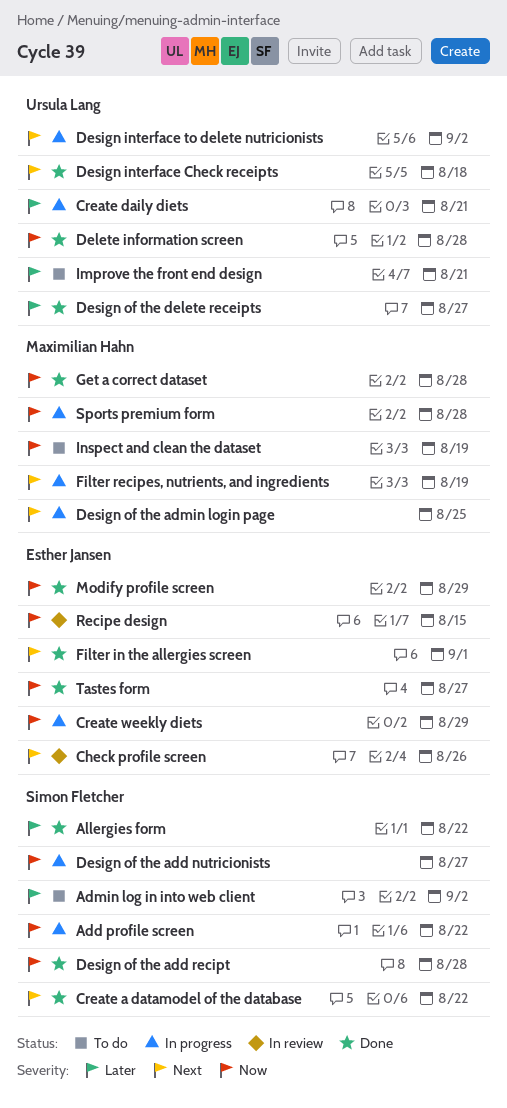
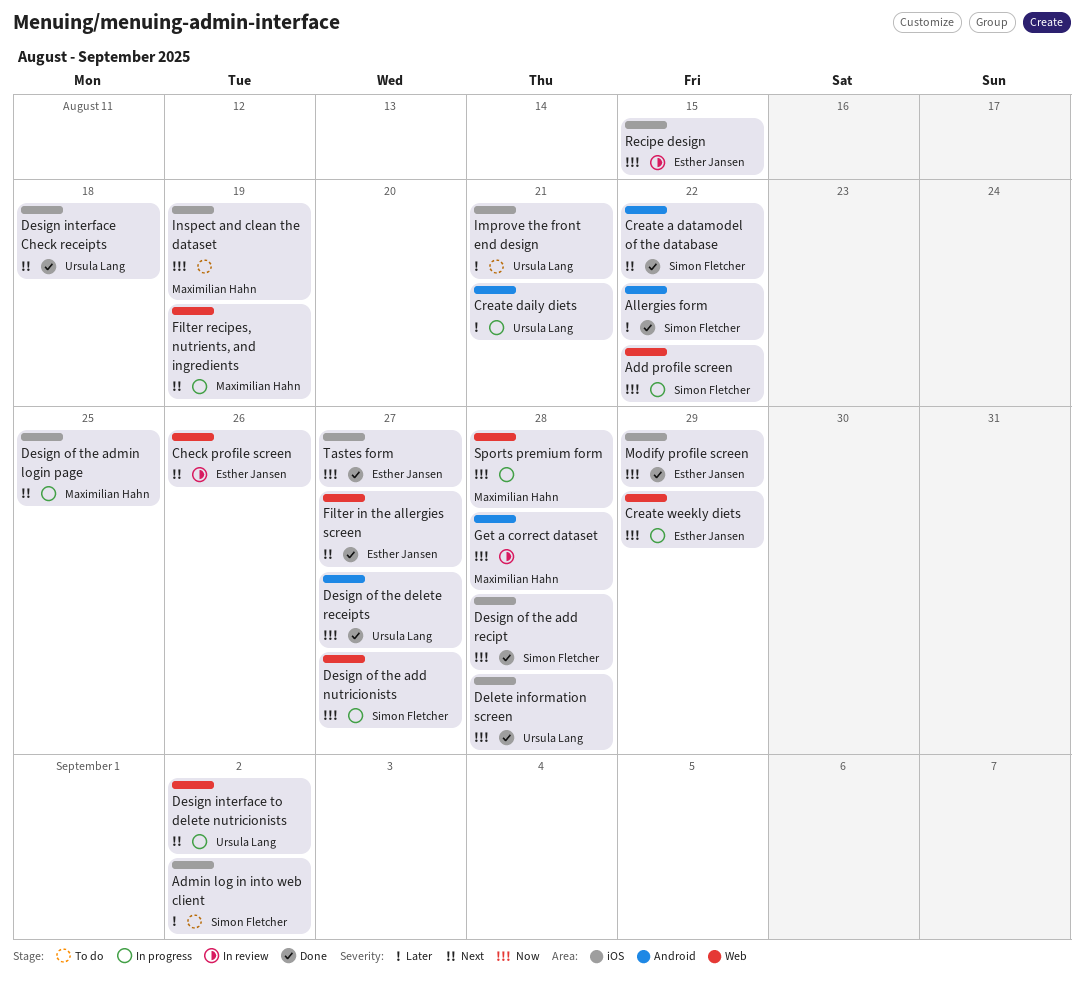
Design of the delete receipts, priority: Later -> Now
Filter in the allergies screen, due: Sep 1 -> Aug 27
Get a correct dataset, status: Done -> In review

